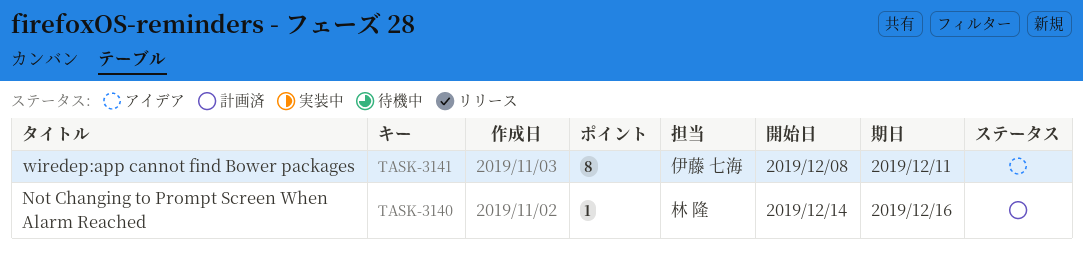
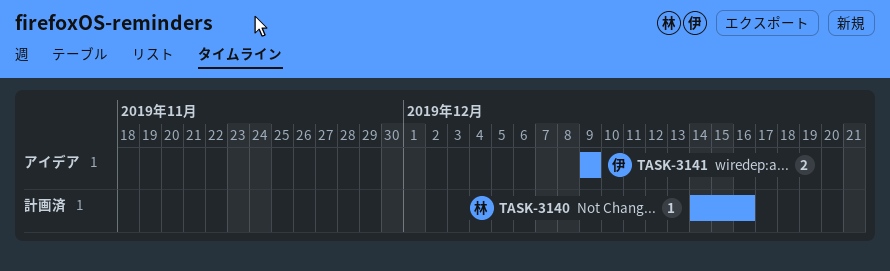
TASK-3141, estimate: 8 -> 2
TASK-3141, start: Dec 8 -> Dec 9
TASK-3141, due: Dec 11 -> Dec 9

